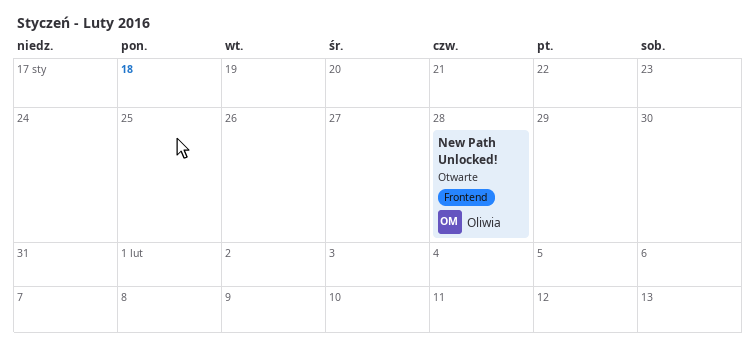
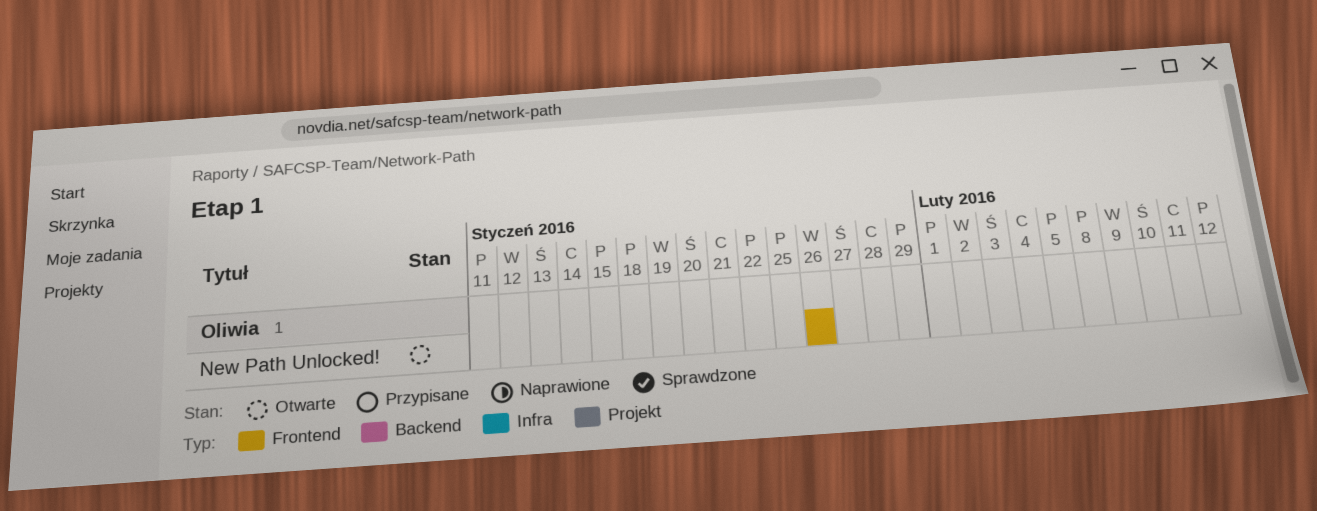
New Path Unlocked!, due: Jan 28 -> Jan 26

